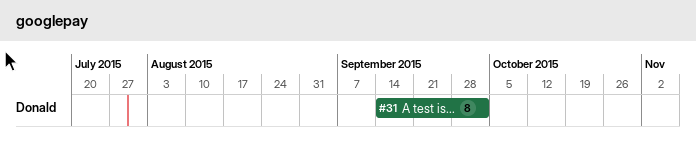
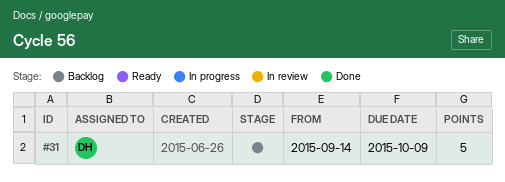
#31, estimate: 8 -> 5
#31, due: Oct 2 -> Oct 9

